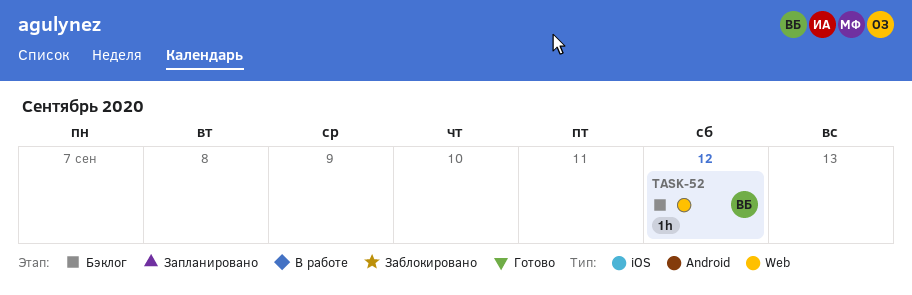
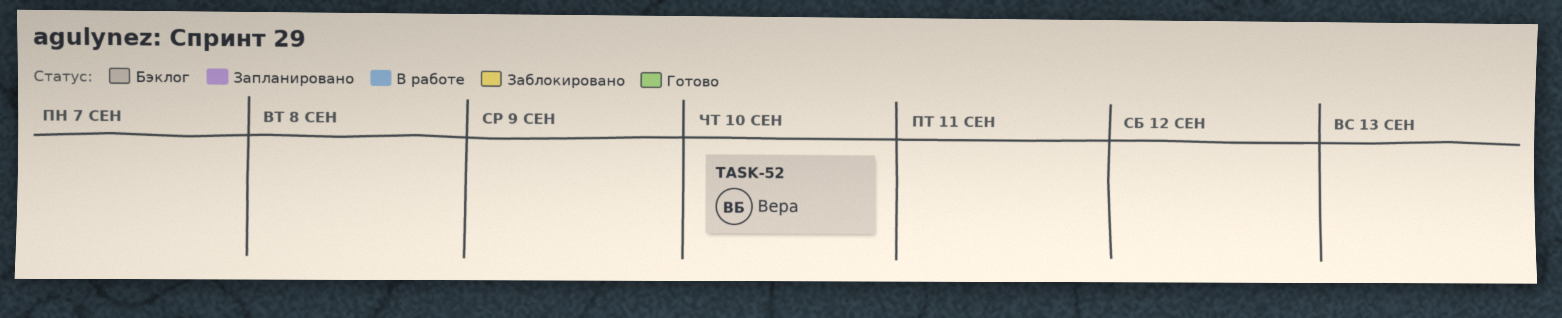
TASK-52, due: Sep 12 -> Sep 10

